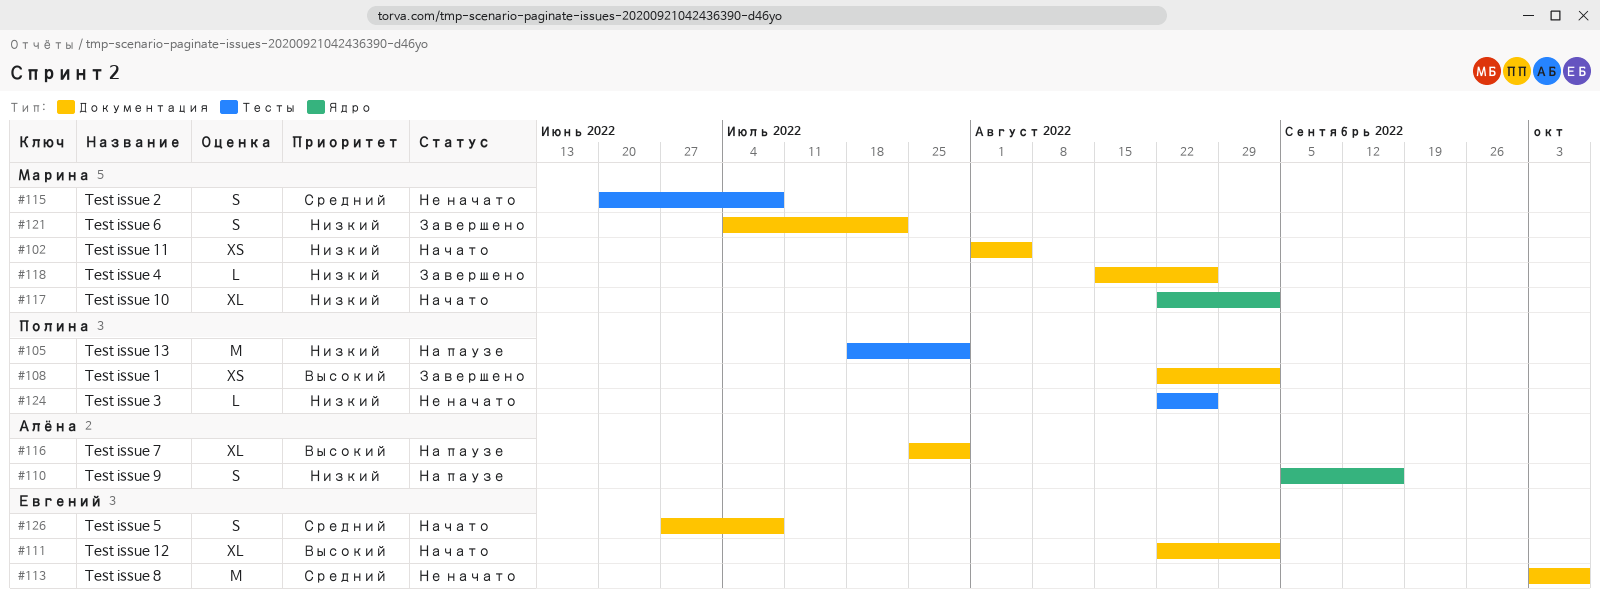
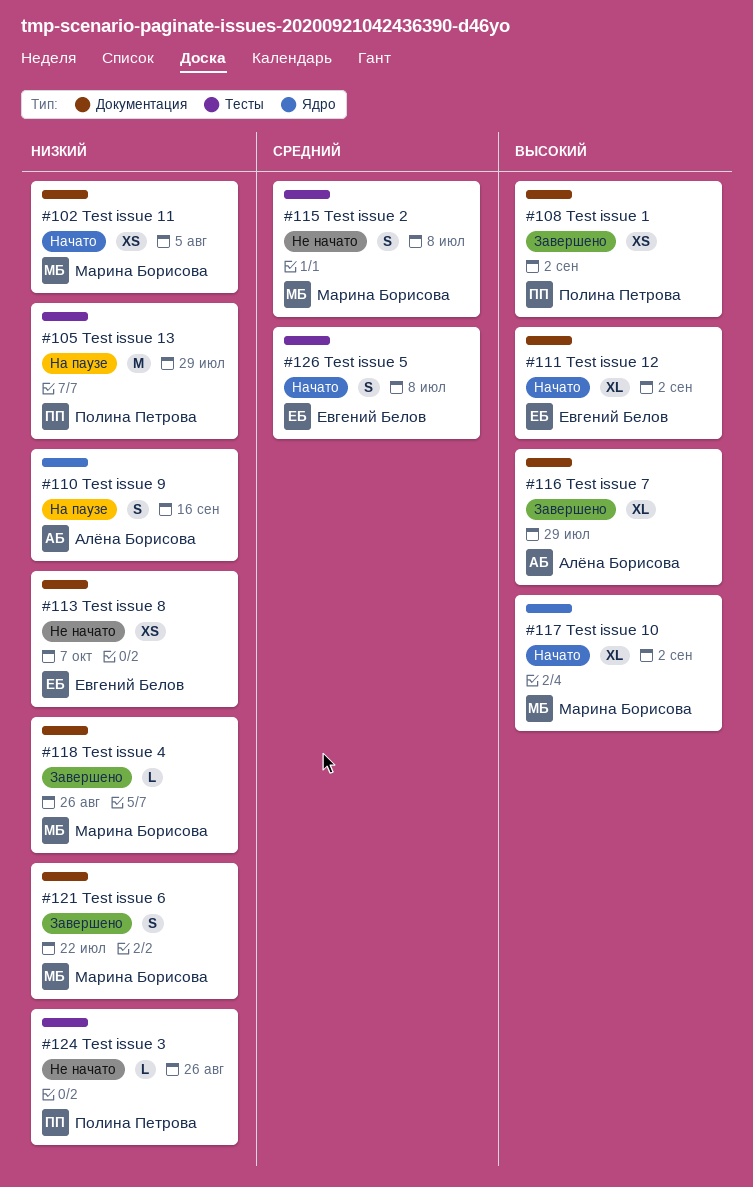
#113, priority: Средний -> Низкий
#113, estimate: M -> XS
#116, status: На паузе -> Завершено
#117, priority: Низкий -> Высокий
#126, label: Документация -> Тесты

